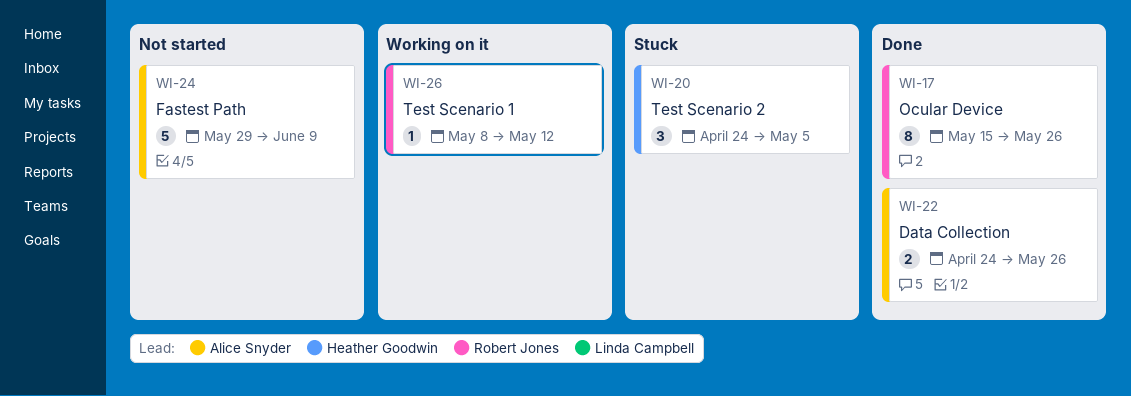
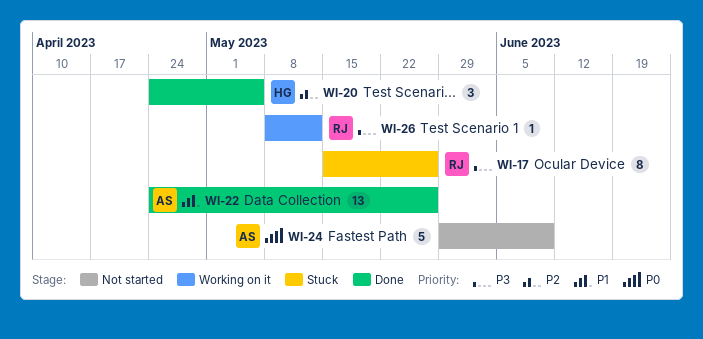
WI-17, status: Done -> Stuck
WI-20, status: Stuck -> Done
WI-22, estimate: 2 -> 13

